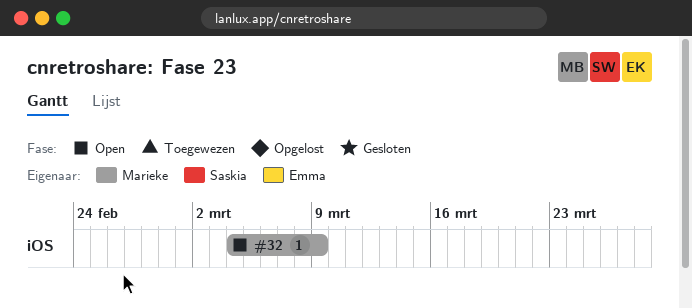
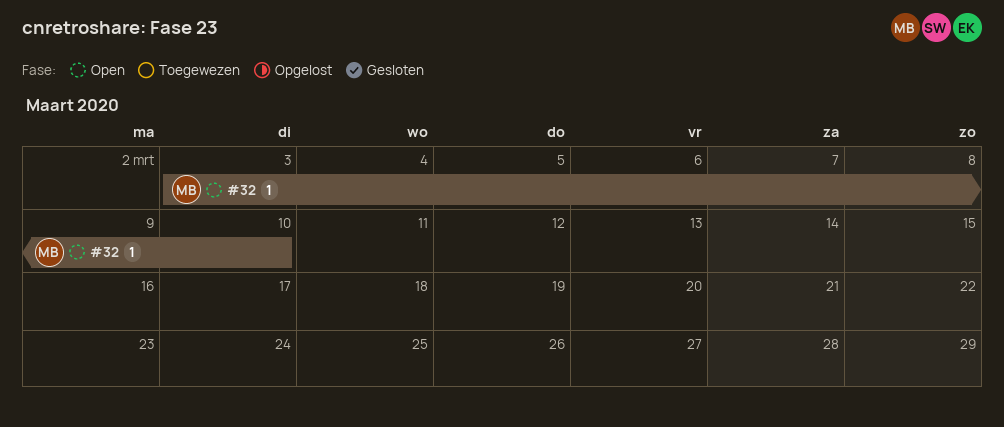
#32, start: Mar 4 -> Mar 3
#32, due: Mar 9 -> Mar 10

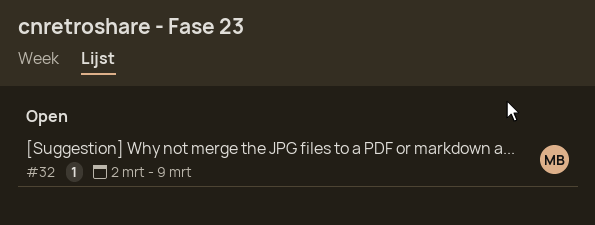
#32, start: Mar 3 -> Mar 2
#32, due: Mar 10 -> Mar 9

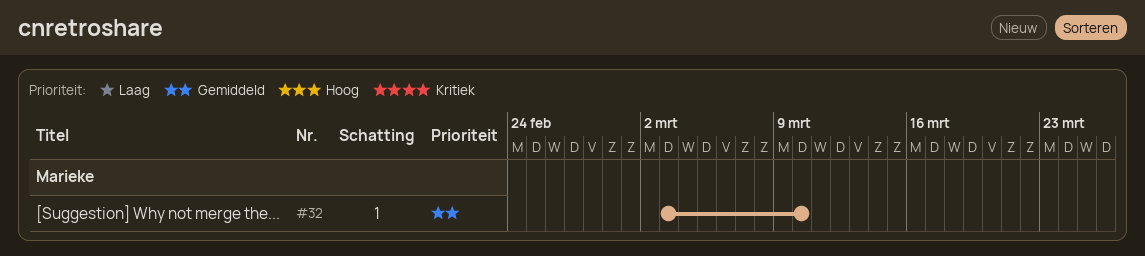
#32, start: Mar 2 -> Mar 3
#32, due: Mar 9 -> Mar 10

